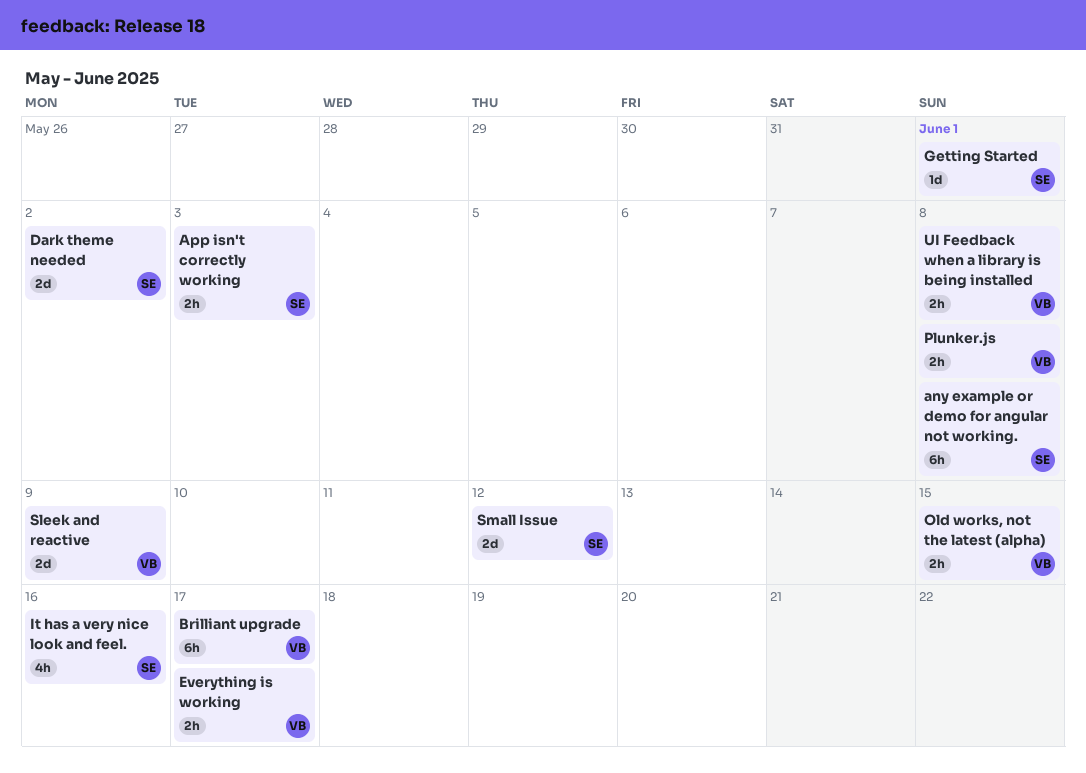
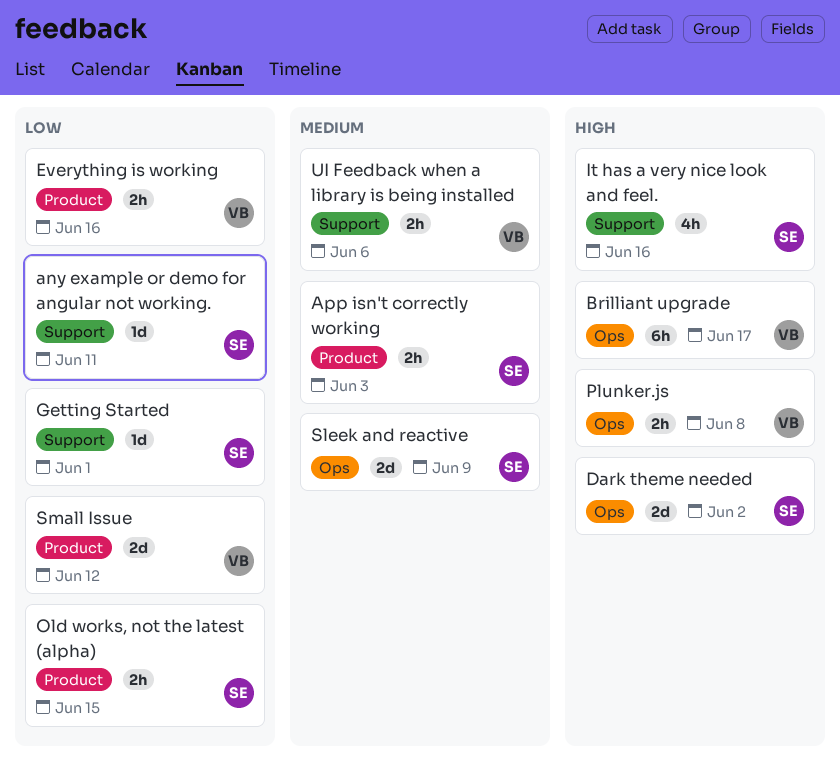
any example or demo for angular not working., estimate: 6h -> 1d
any example or demo for angular not working., due: Jun 8 -> Jun 11
Everything is working, due: Jun 17 -> Jun 16
Old works, not the latest (alpha), owner: VB -> SE
Sleek and reactive, owner: VB -> SE
Small Issue, owner: SE -> VB
UI Feedback when a library is being installed, due: Jun 8 -> Jun 6

